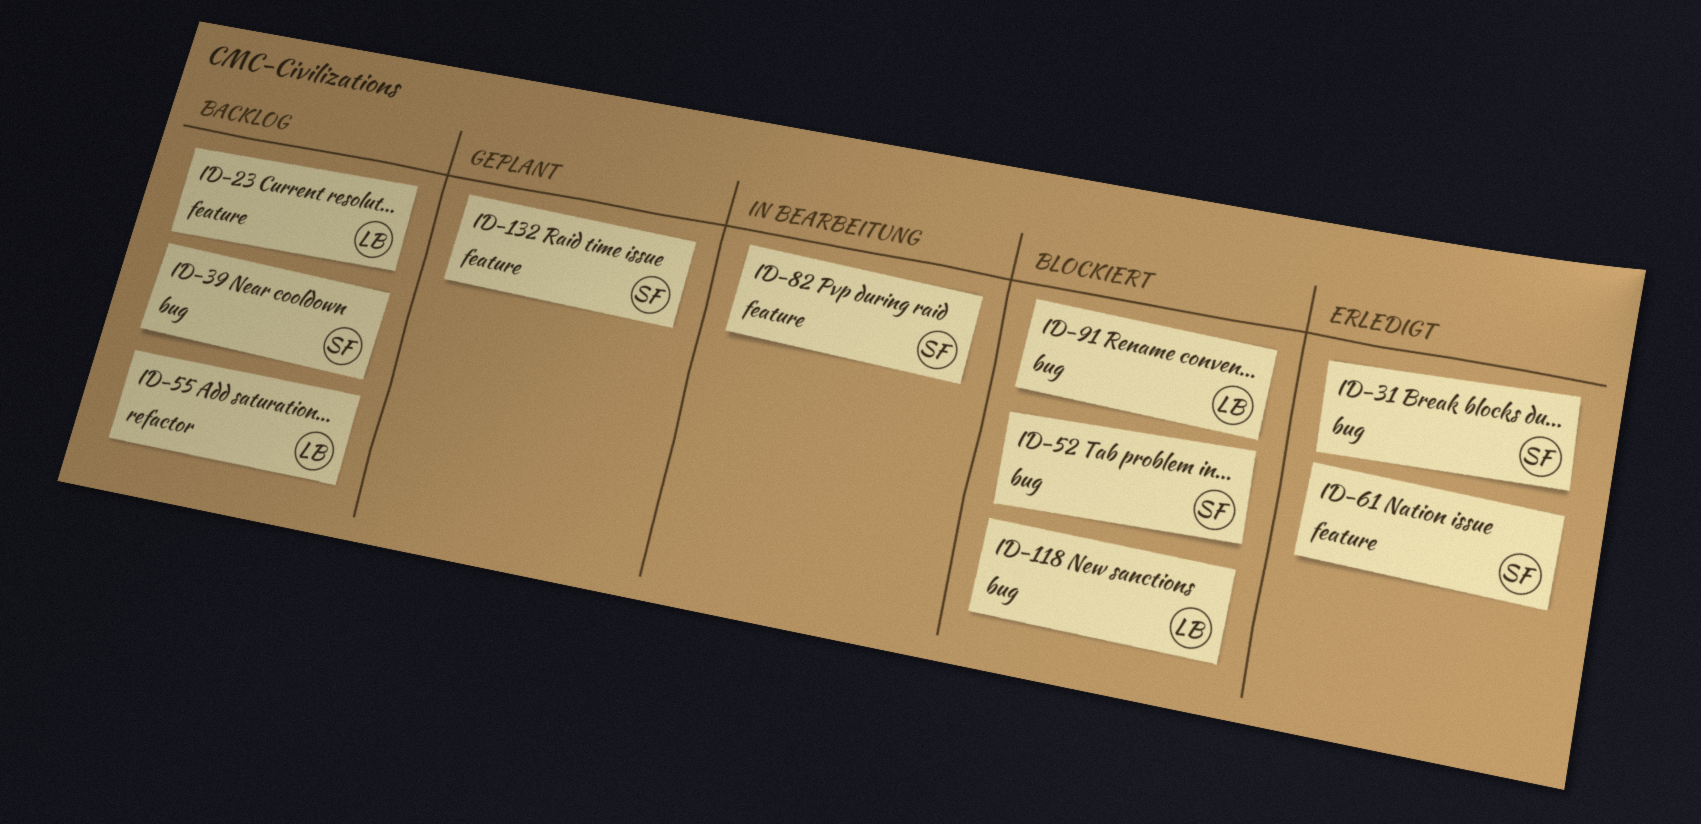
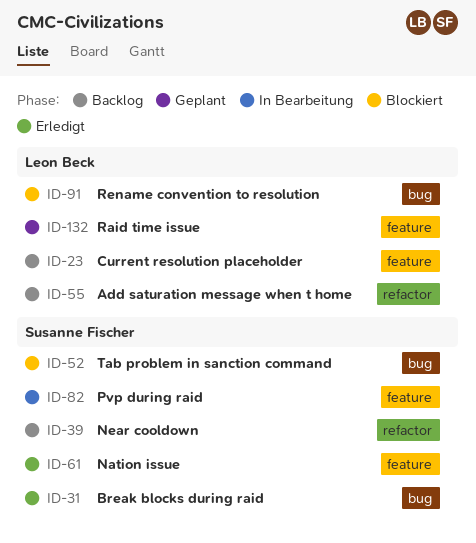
ID-39, label: bug -> refactor
ID-118: present -> none
ID-132, owner: Susanne Fischer -> Leon Beck

